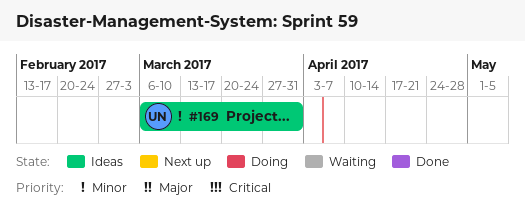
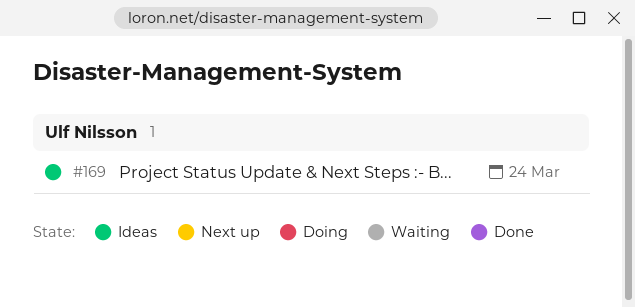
#169, due: Mar 31 -> Mar 24

